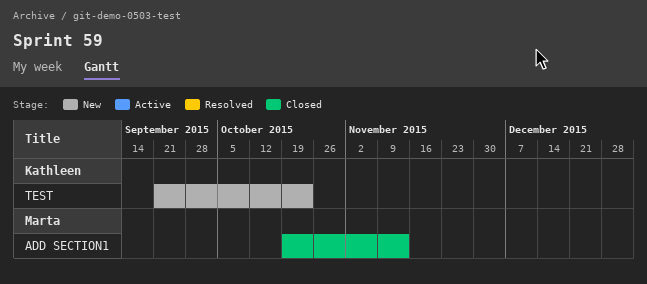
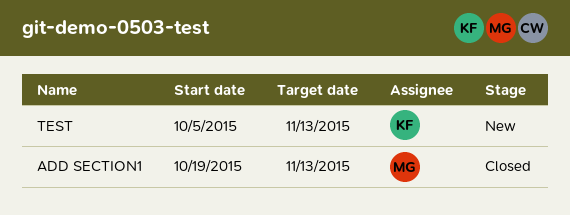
TEST, start: Sep 21 -> Oct 5
TEST, due: Oct 23 -> Nov 13

